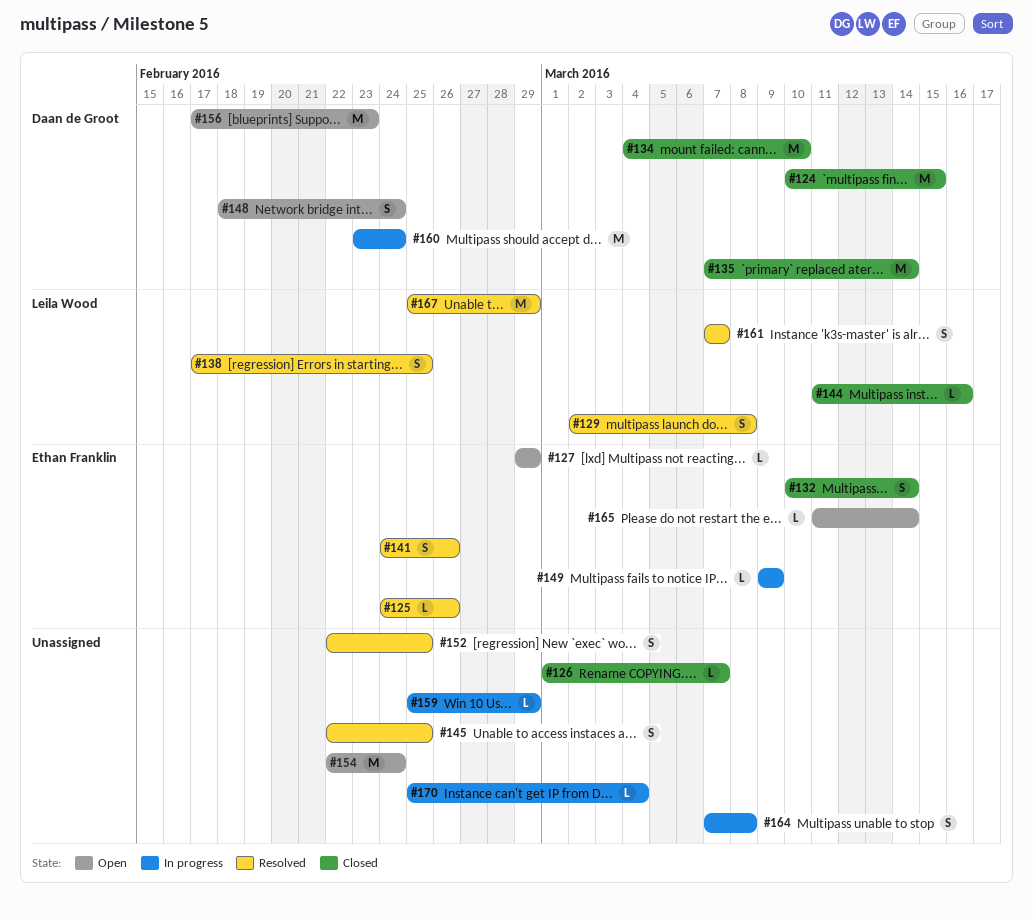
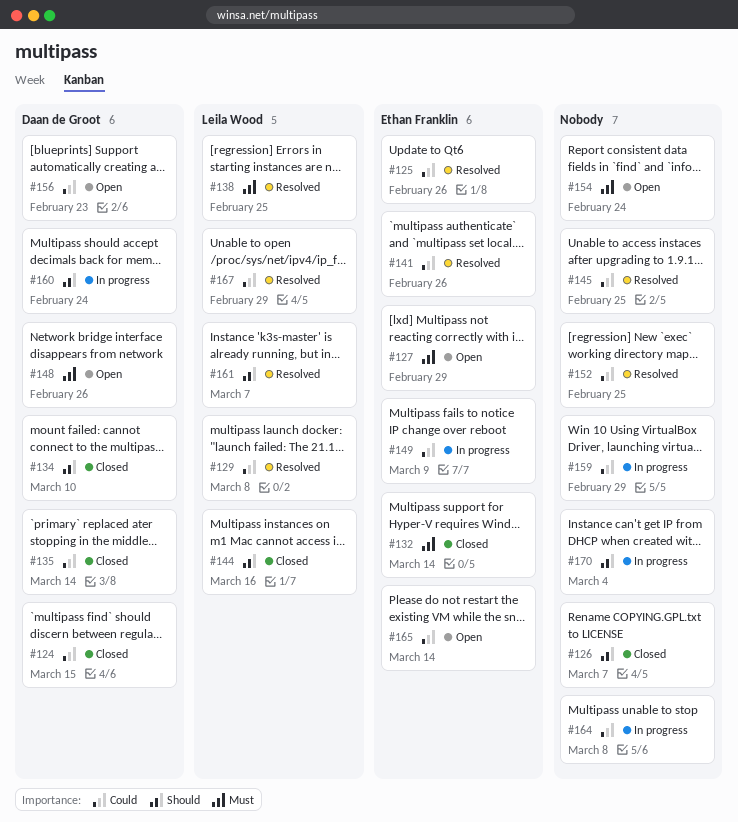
#148, due: Feb 24 -> Feb 26

